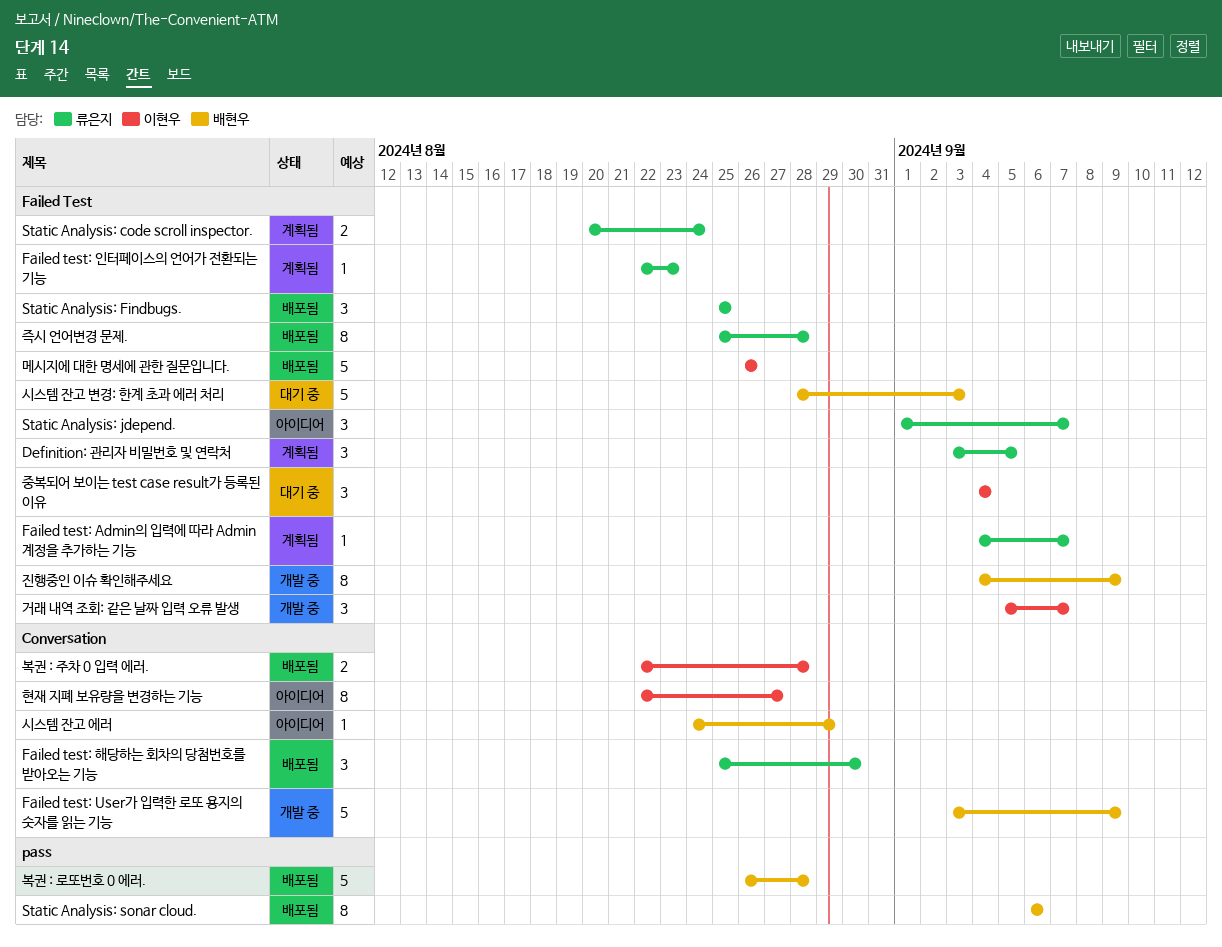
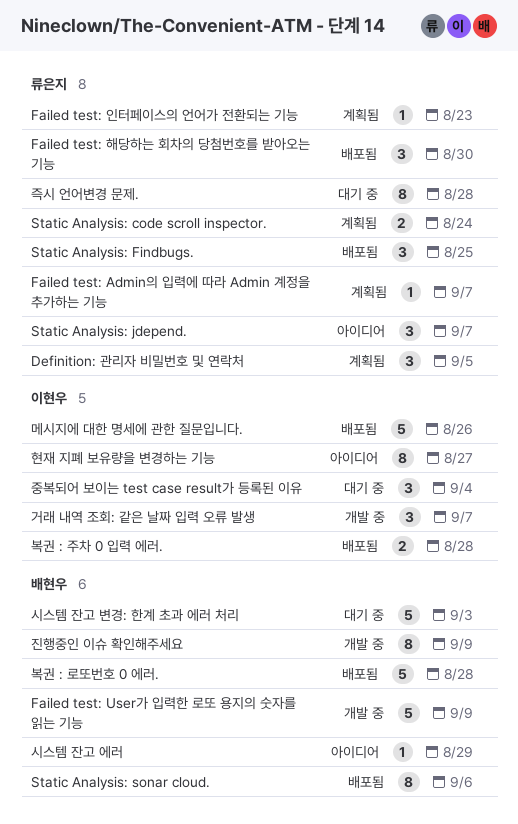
즉시 언어변경 문제., status: 배포됨 -> 대기 중

